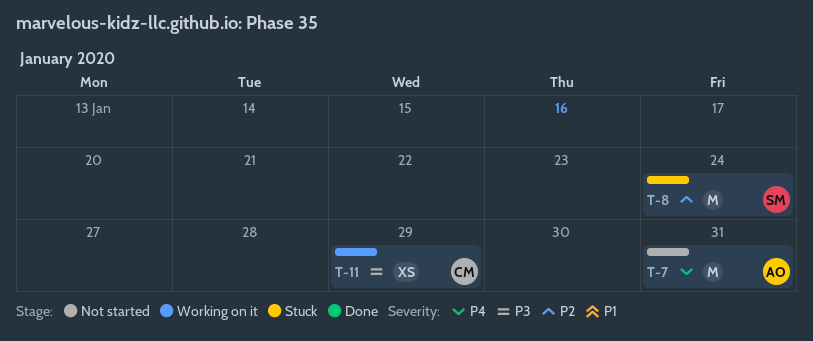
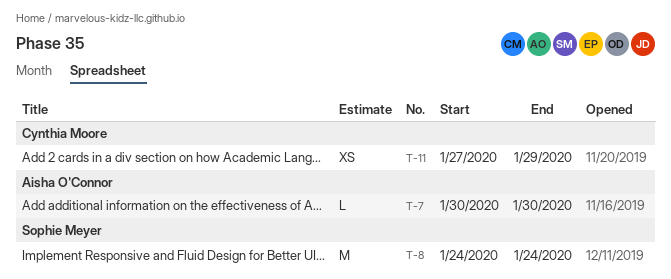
T-7, estimate: M -> L
T-7, due: Jan 31 -> Jan 30

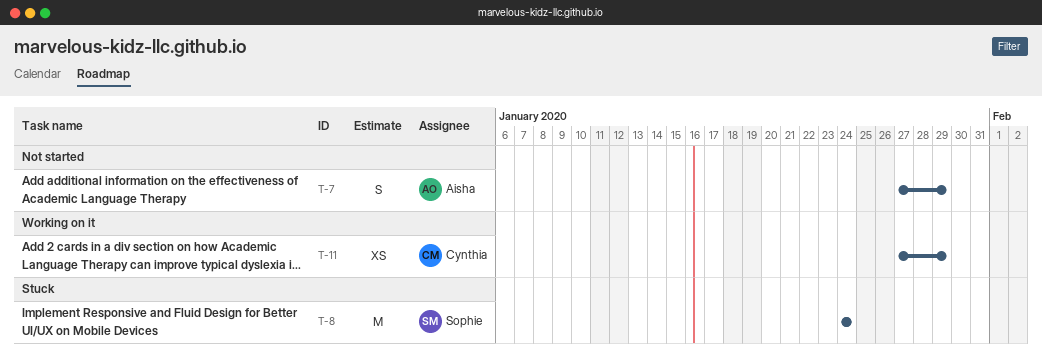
T-7, estimate: L -> S
T-7, start: Jan 30 -> Jan 27
T-7, due: Jan 30 -> Jan 29

